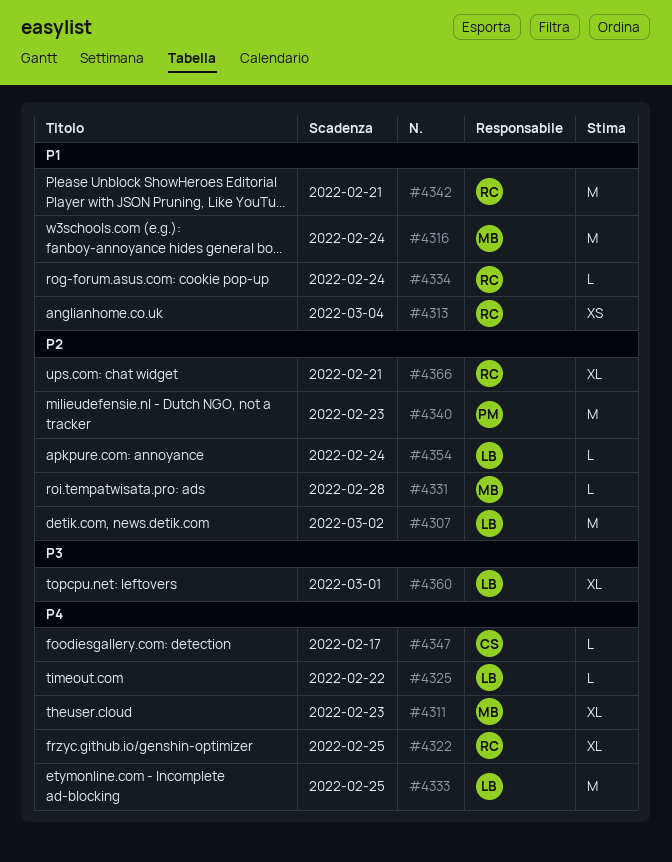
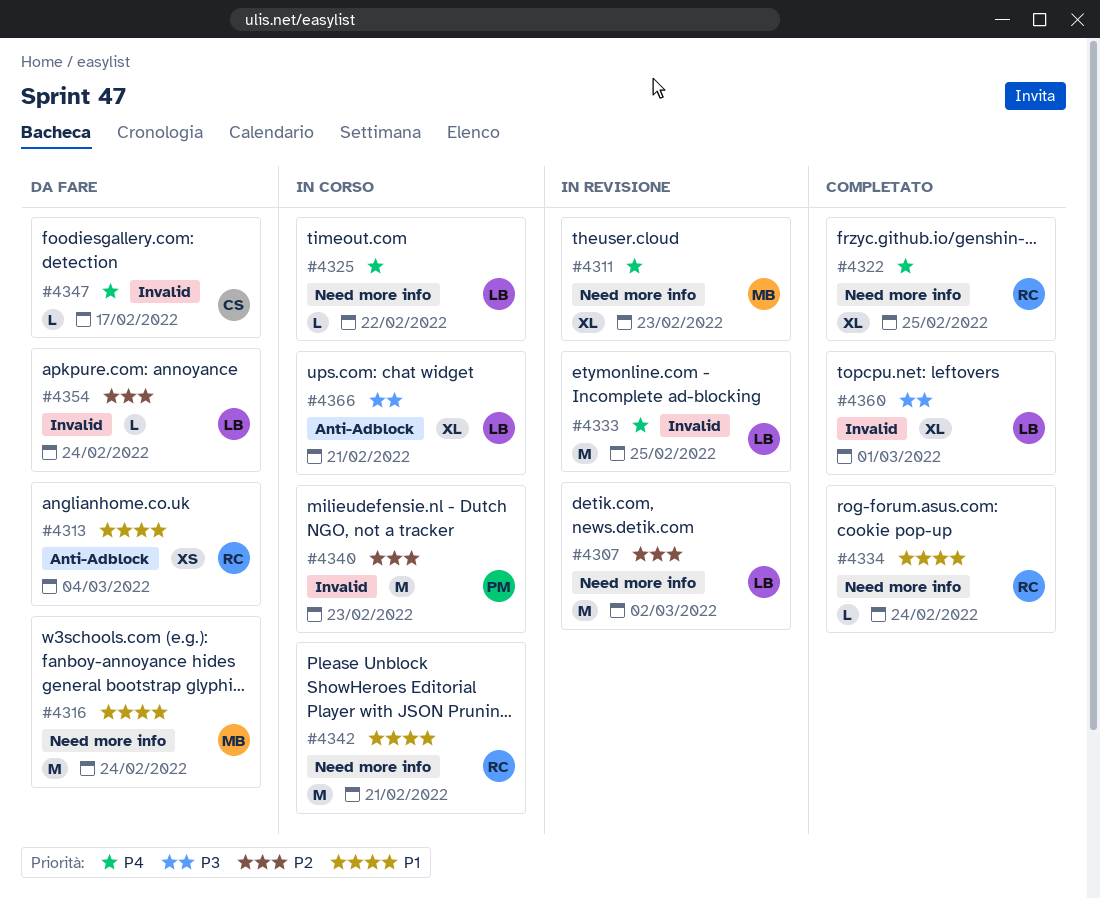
#4331: present -> none
#4366, owner: RC -> LB
#4366, priority: P2 -> P3

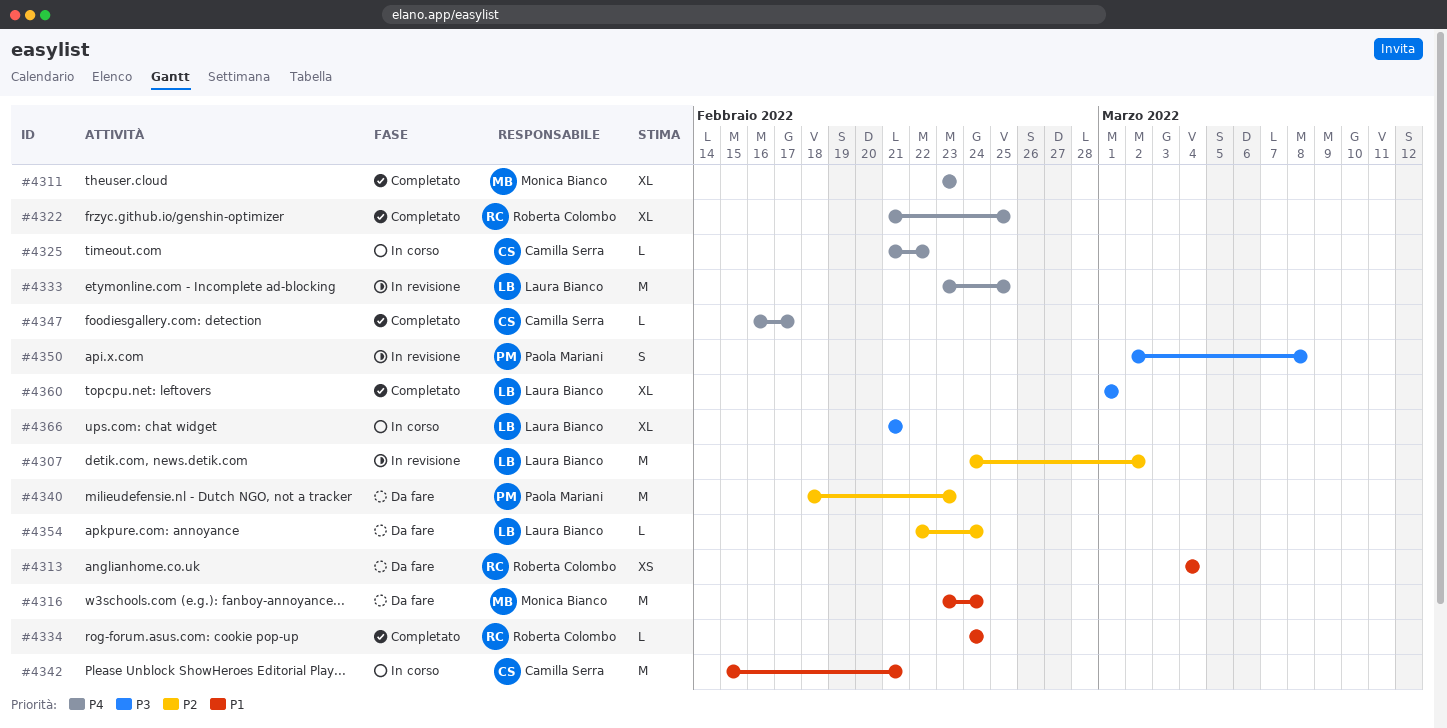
#4311, status: In revisione -> Completato
#4325, owner: Laura Bianco -> Camilla Serra
#4340, status: In corso -> Da fare
#4342, owner: Roberta Colombo -> Camilla Serra
#4347, status: Da fare -> Completato
#4350: none -> present

